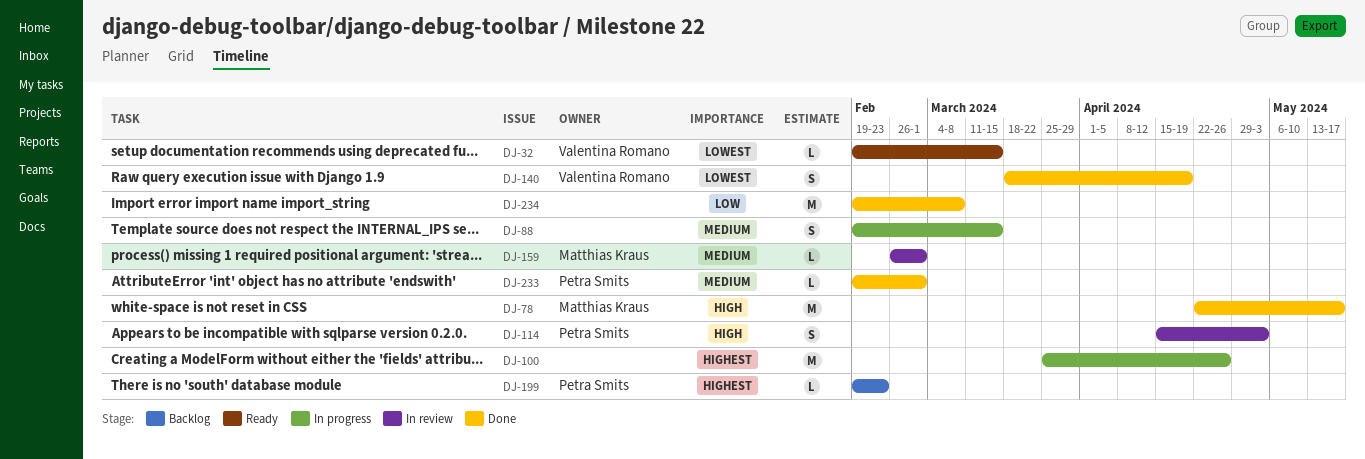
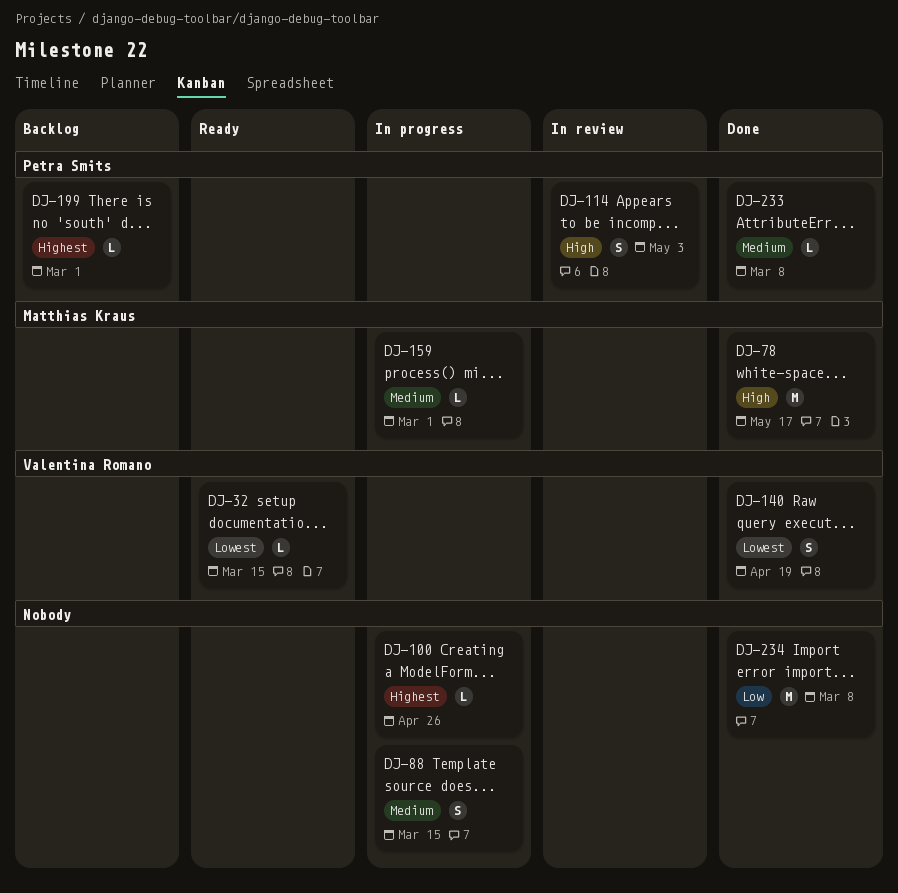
DJ-100, estimate: M -> L
DJ-159, status: In review -> In progress
DJ-199, due: Feb 23 -> Mar 1
DJ-233, due: Mar 1 -> Mar 8

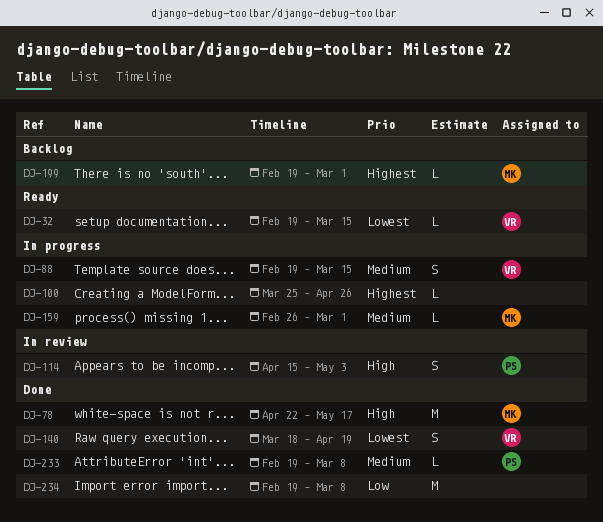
DJ-88, owner: none -> Valentina Romano
DJ-199, owner: Petra Smits -> Matthias Kraus

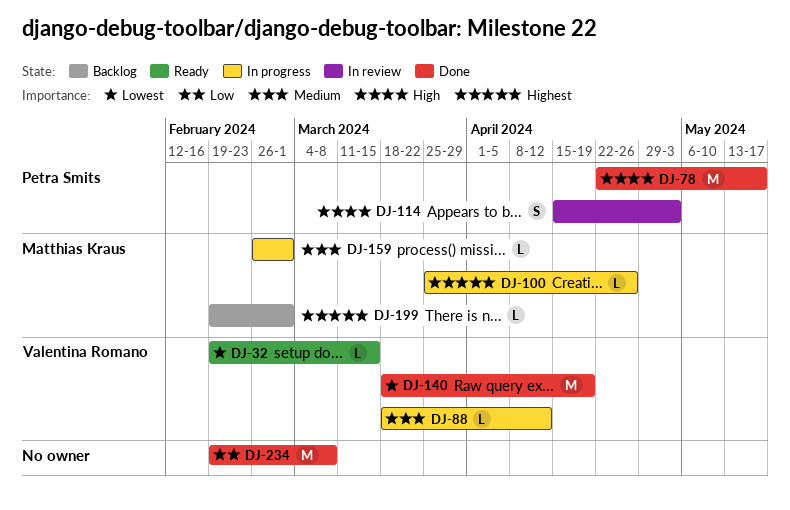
DJ-78, owner: Matthias Kraus -> Petra Smits
DJ-88, estimate: S -> L
DJ-88, start: Feb 19 -> Mar 18
DJ-88, due: Mar 15 -> Apr 12
DJ-100, owner: none -> Matthias Kraus
DJ-140, estimate: S -> M
DJ-233: present -> none

